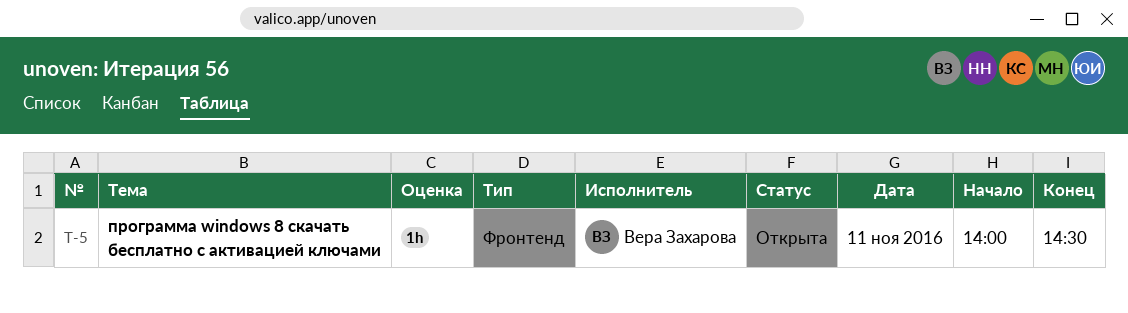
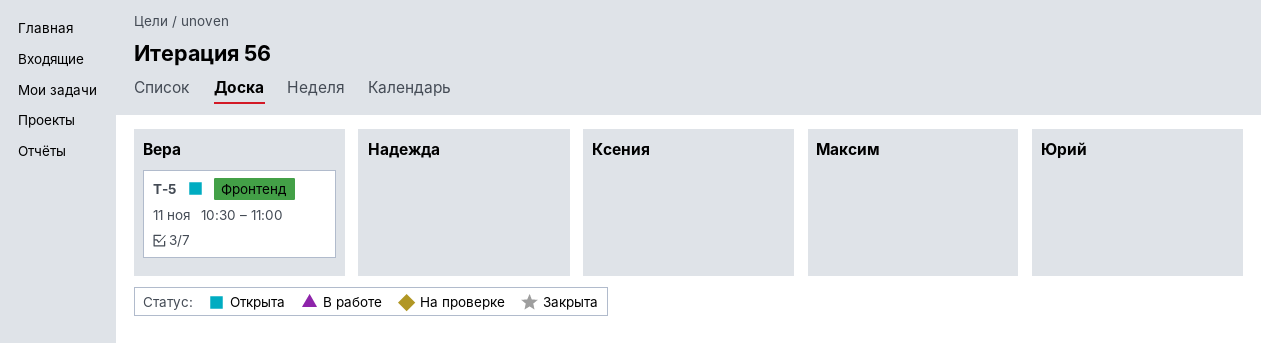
T-5, begins: 14:00 -> 10:30
T-5, ends: 14:30 -> 11:00

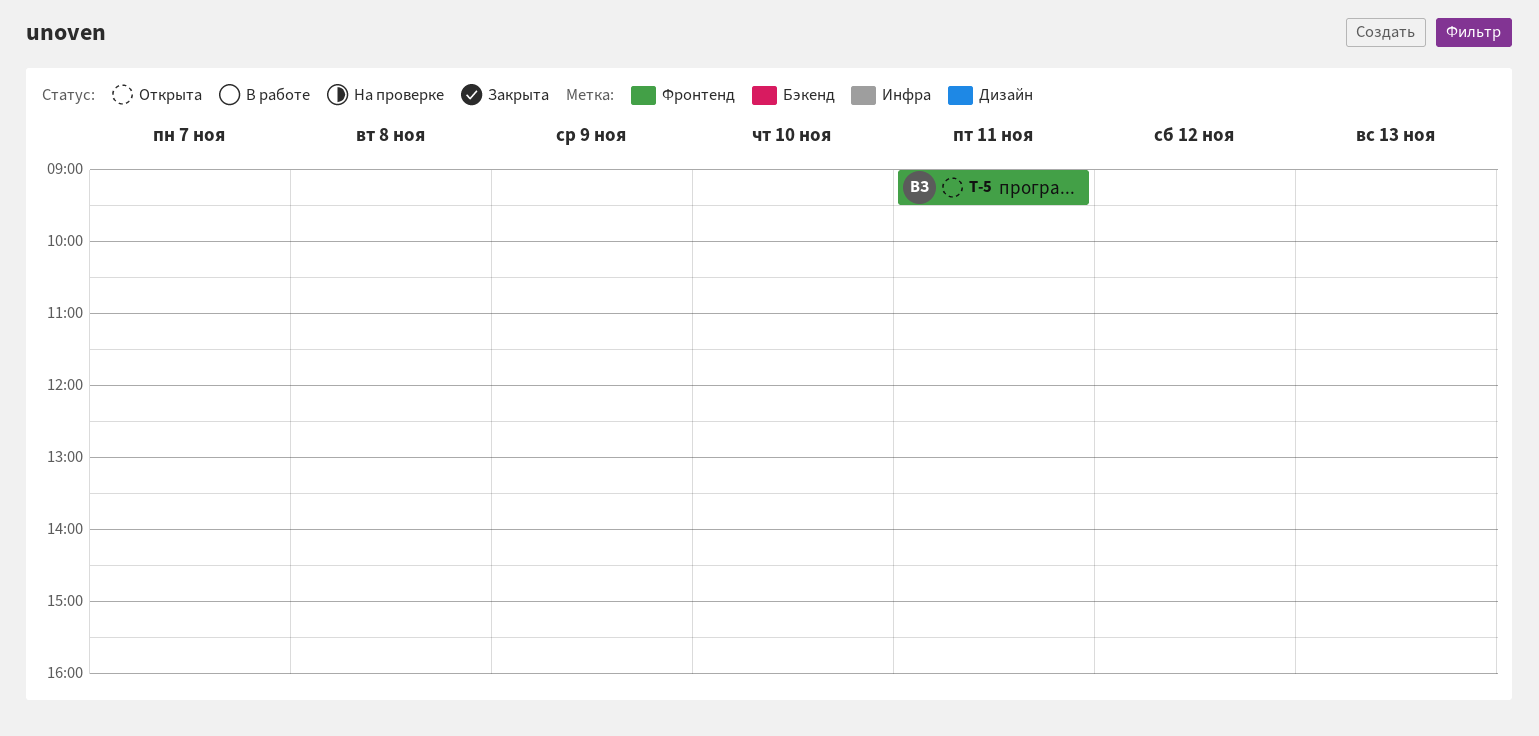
T-5, begins: 10:30 -> 09:00
T-5, ends: 11:00 -> 09:30

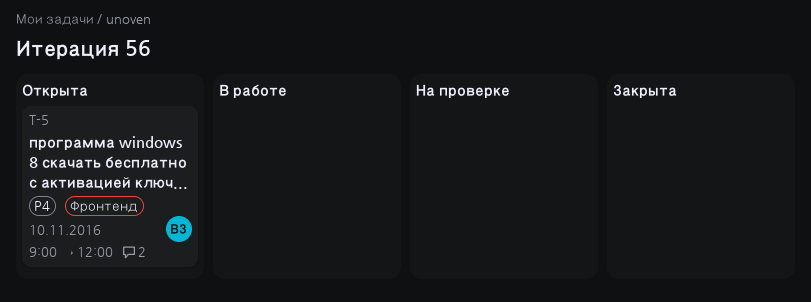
T-5, day: Nov 11 -> Nov 10
T-5, ends: 09:30 -> 12:00

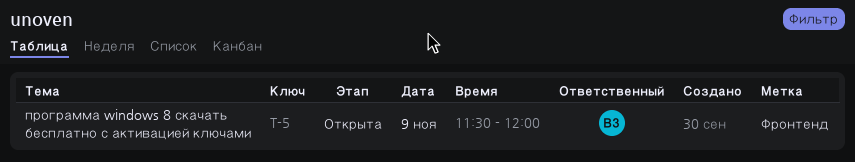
T-5, day: Nov 10 -> Nov 9
T-5, begins: 09:00 -> 11:30

